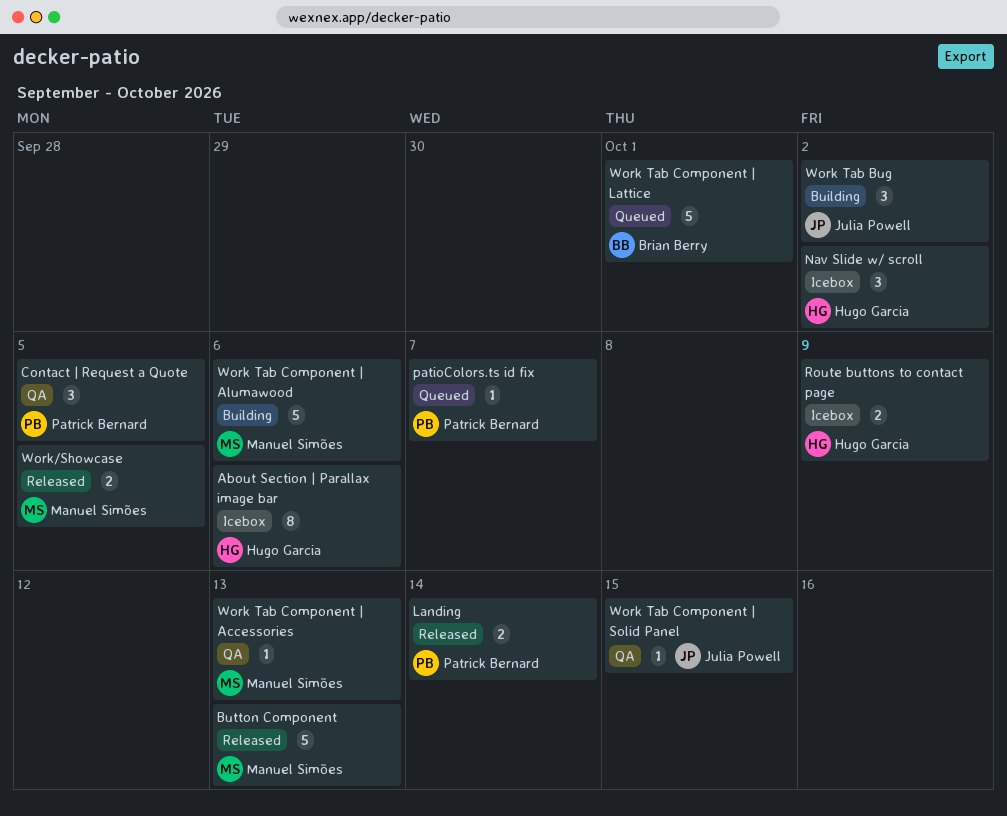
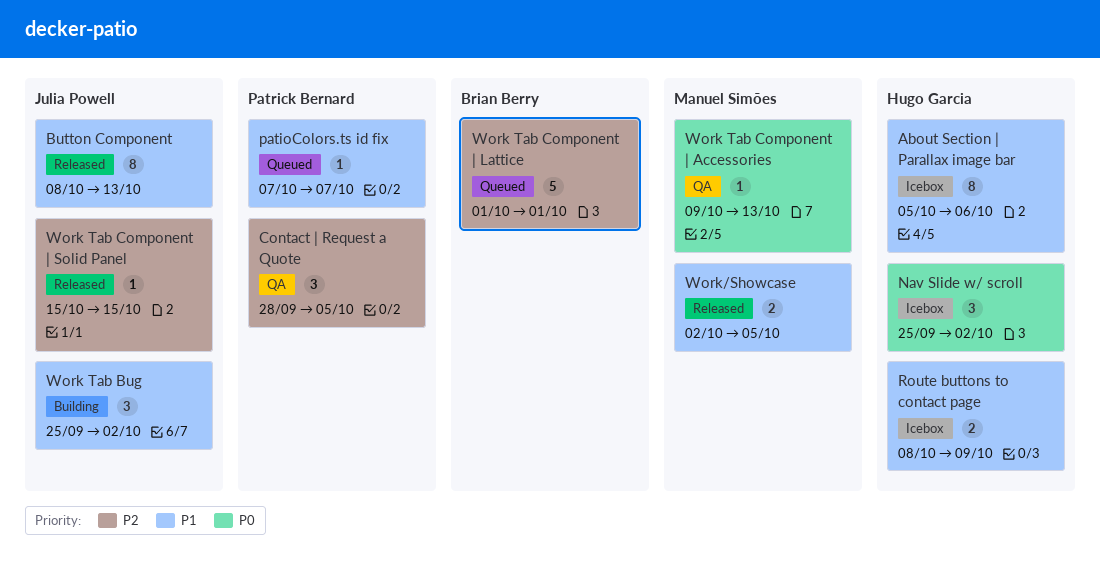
Button Component, owner: Manuel Simões -> Julia Powell
Button Component, estimate: 5 -> 8
Landing: present -> none
Work Tab Component | Alumawood: present -> none
Work Tab Component | Solid Panel, status: QA -> Released

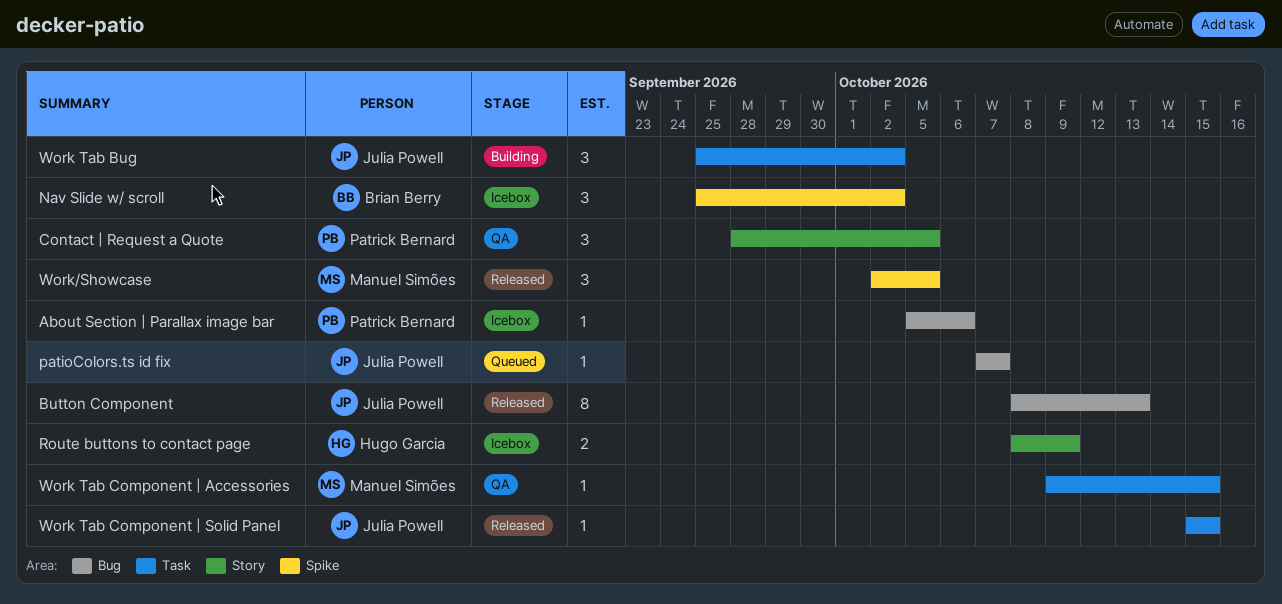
About Section | Parallax image bar, owner: Hugo Garcia -> Patrick Bernard
About Section | Parallax image bar, estimate: 8 -> 1
Nav Slide w/ scroll, owner: Hugo Garcia -> Brian Berry
patioColors.ts id fix, owner: Patrick Bernard -> Julia Powell
Work Tab Component | Accessories, due: Oct 13 -> Oct 15
Work Tab Component | Lattice: present -> none
Work/Showcase, estimate: 2 -> 3

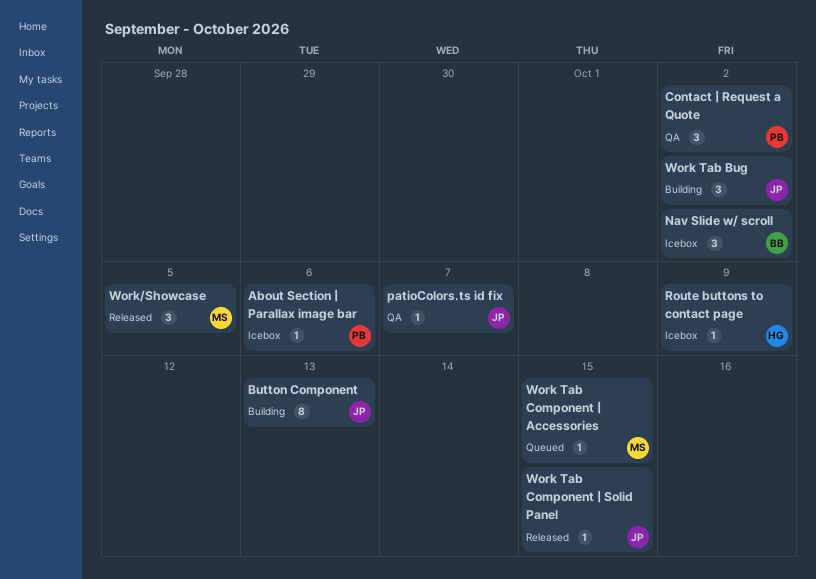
Button Component, status: Released -> Building
Contact | Request a Quote, due: Oct 5 -> Oct 2
patioColors.ts id fix, status: Queued -> QA
Route buttons to contact page, estimate: 2 -> 1
Work Tab Component | Accessories, status: QA -> Queued

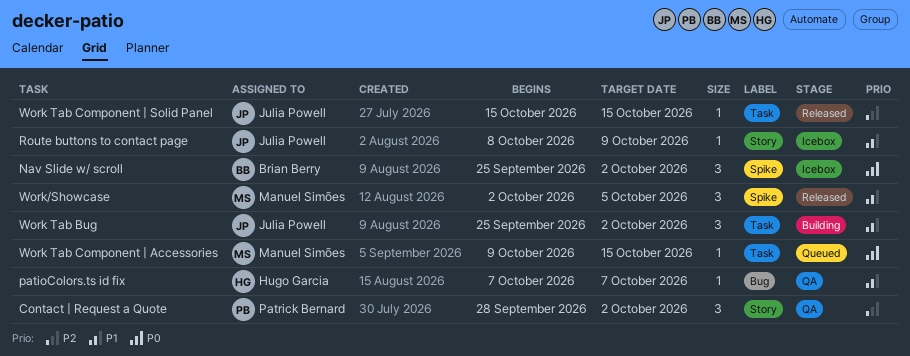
About Section | Parallax image bar: present -> none
Button Component: present -> none
patioColors.ts id fix, owner: Julia Powell -> Hugo Garcia
Route buttons to contact page, owner: Hugo Garcia -> Julia Powell

